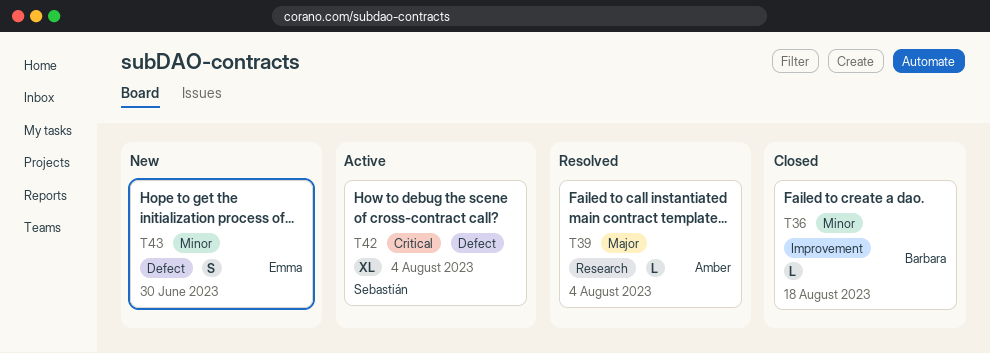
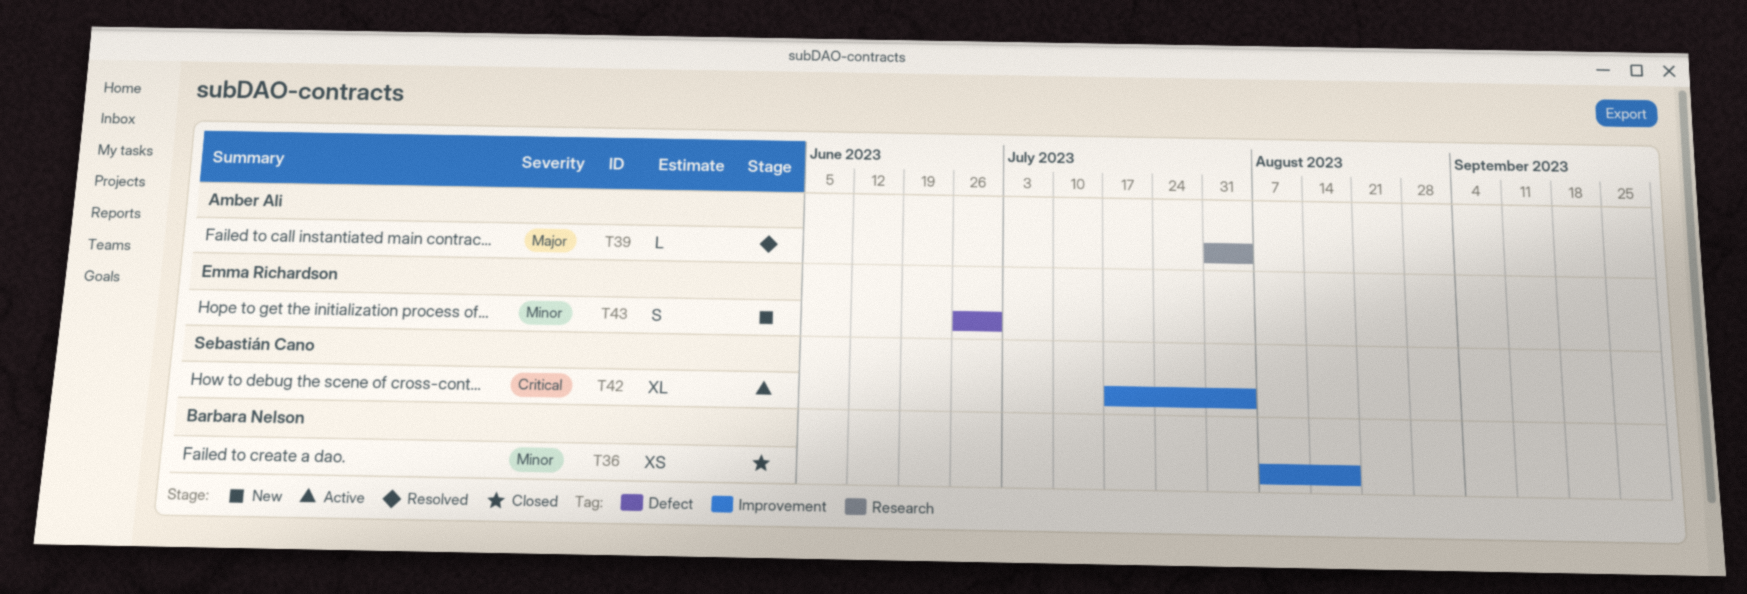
T36, estimate: L -> XS
T42, label: Defect -> Improvement

